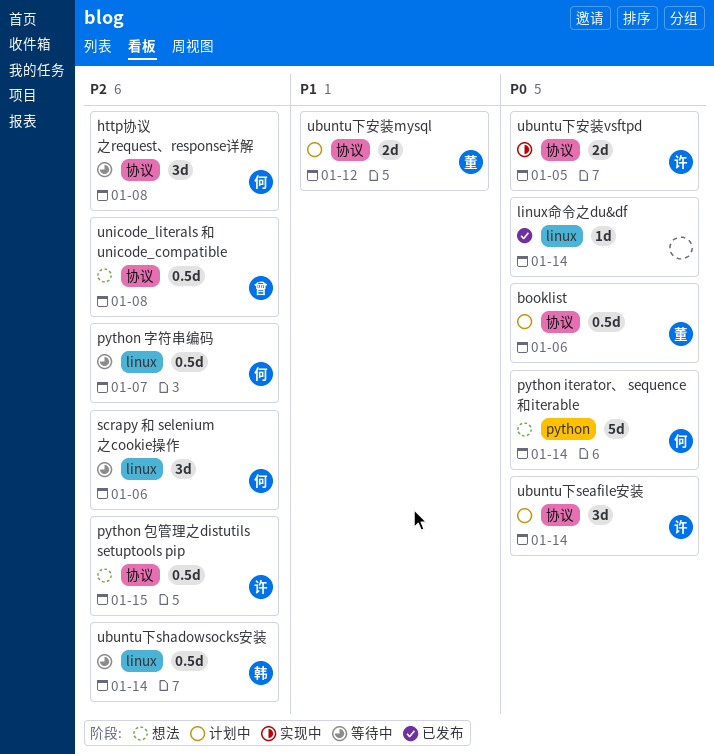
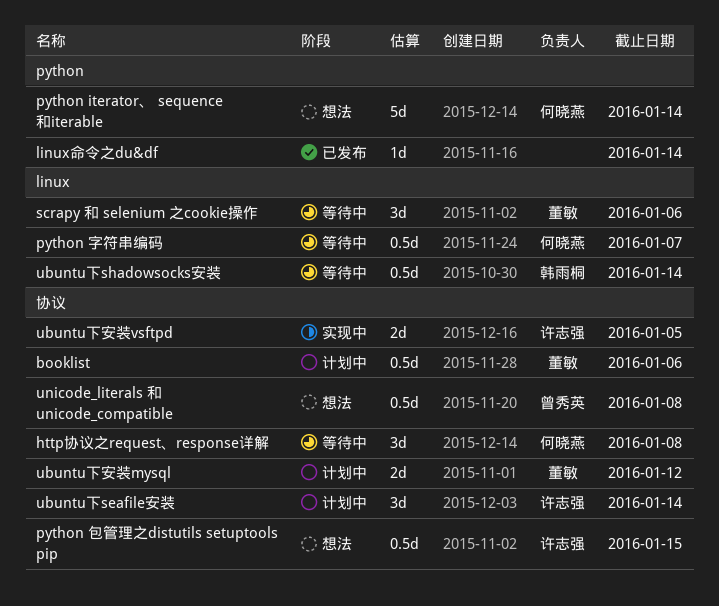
linux命令之du&df, label: linux -> python
scrapy 和 selenium 之cookie操作, owner: 何晓燕 -> 董敏

